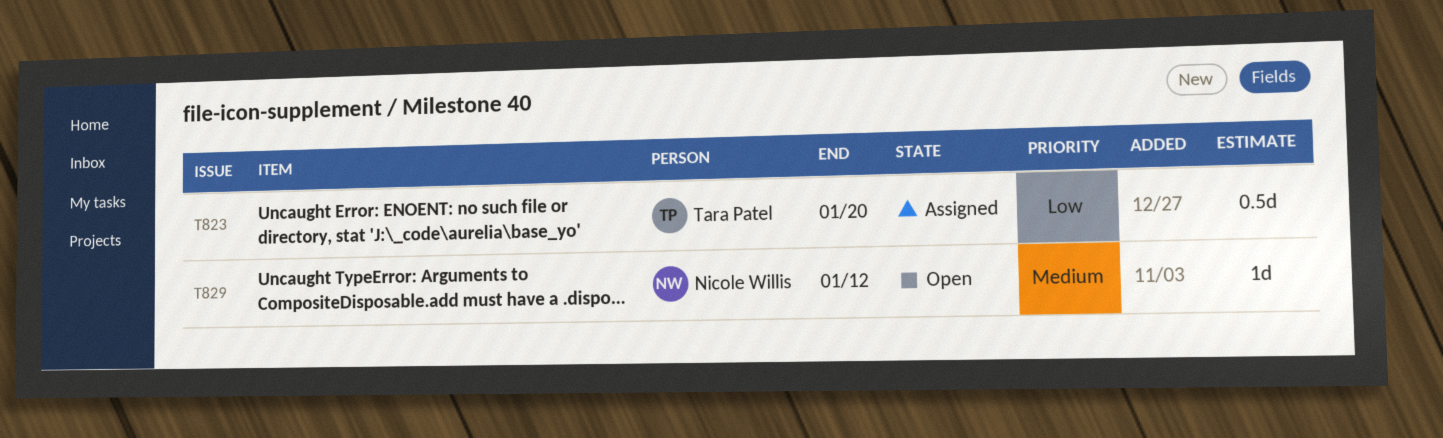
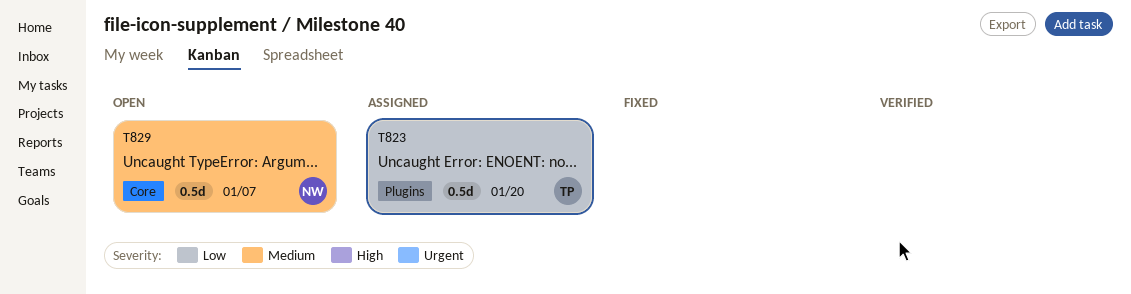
T829, estimate: 1d -> 0.5d
T829, due: Jan 12 -> Jan 7

